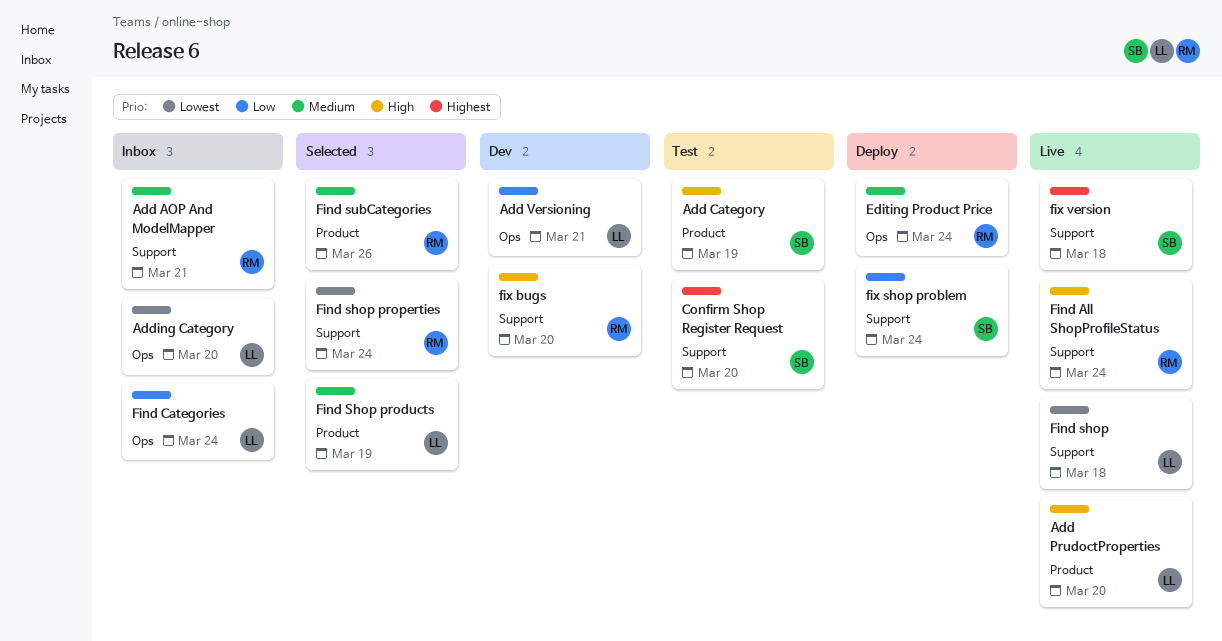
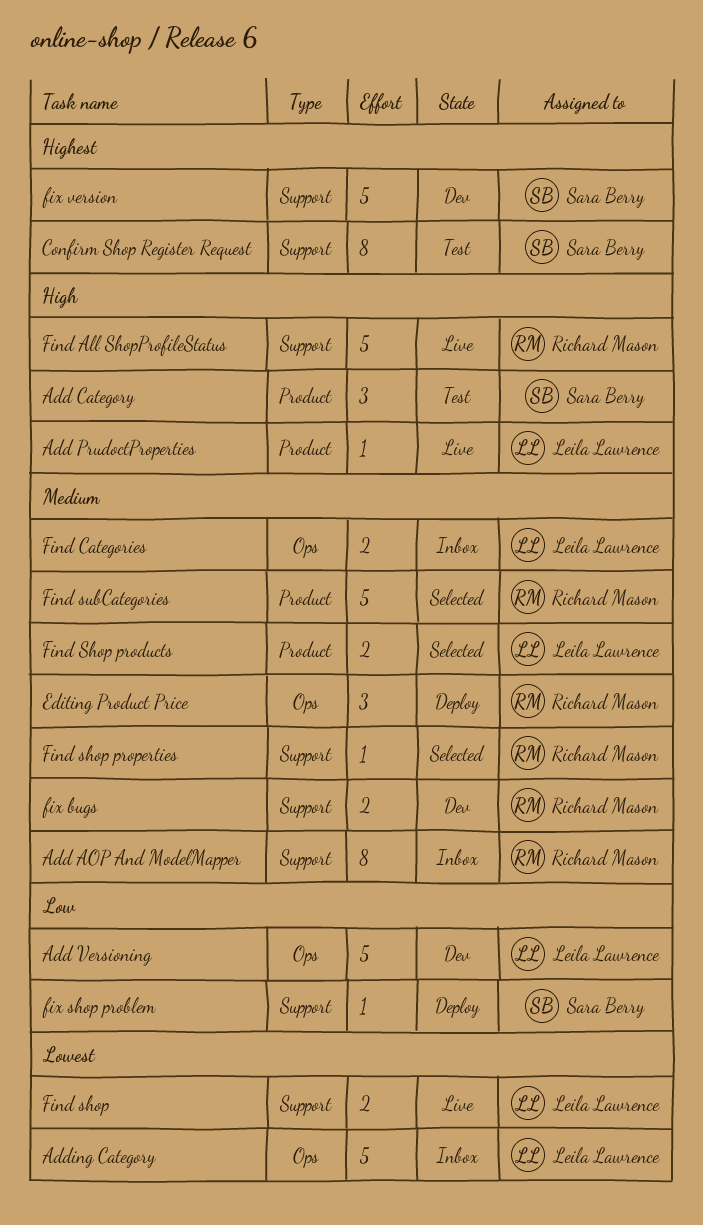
Find Categories, priority: Low -> Medium
Find shop properties, priority: Lowest -> Medium
fix bugs, priority: High -> Medium
fix version, status: Live -> Dev

